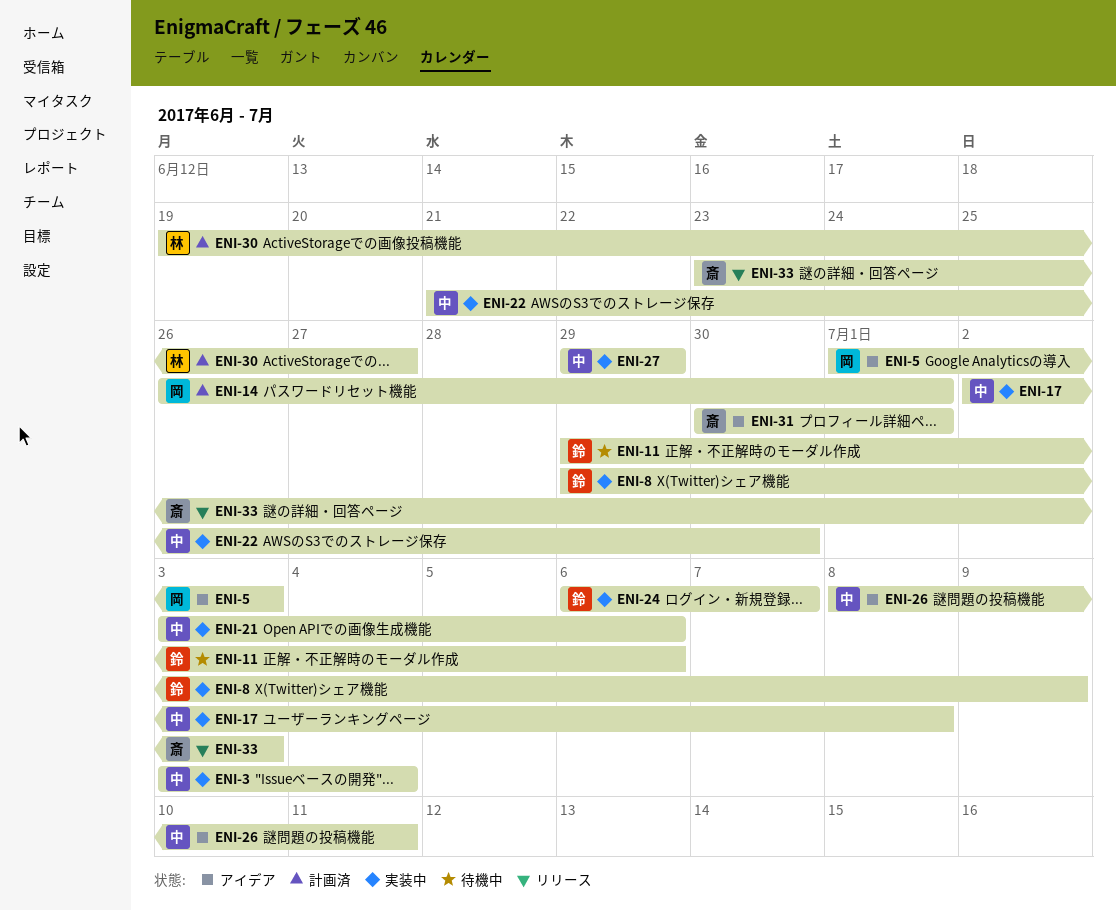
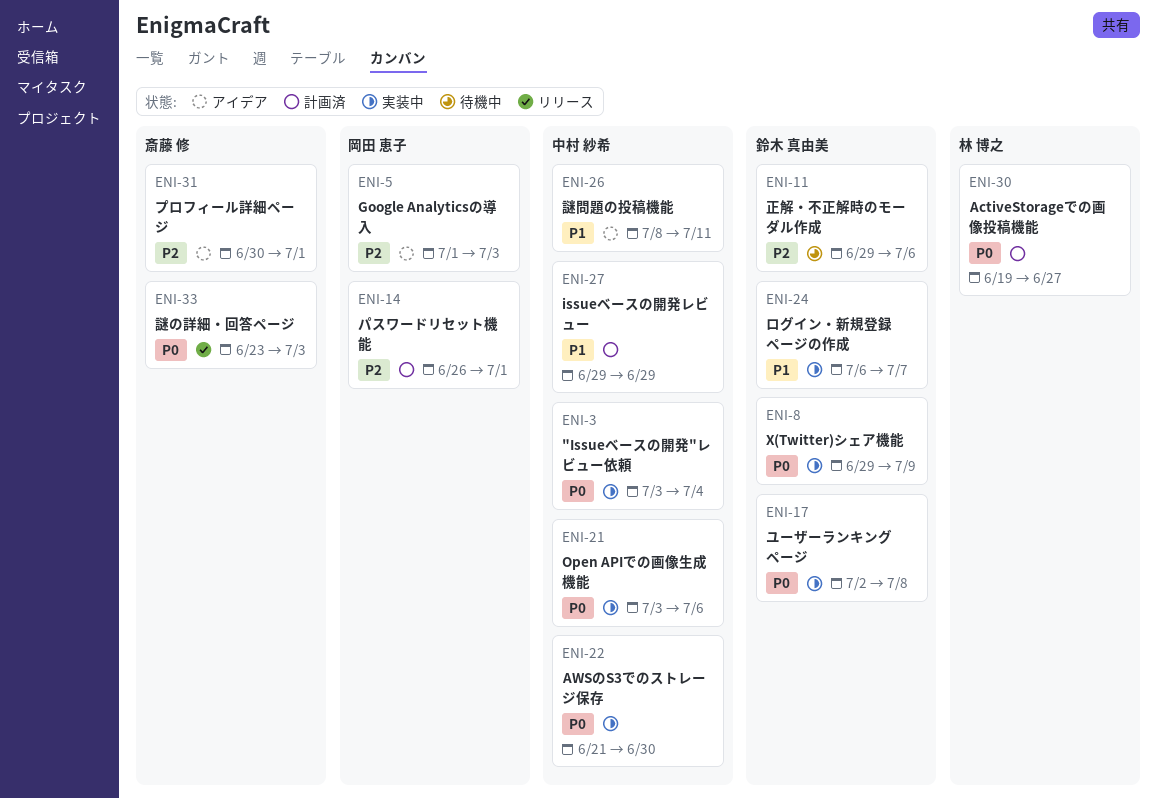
ENI-17, owner: 中村 紗希 -> 鈴木 真由美
ENI-27, status: 実装中 -> 計画済

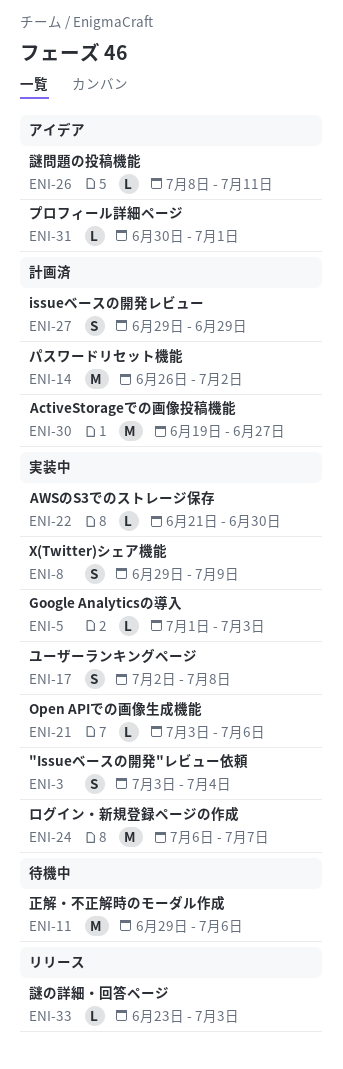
ENI-5, status: アイデア -> 実装中
ENI-14, due: Jul 1 -> Jul 2

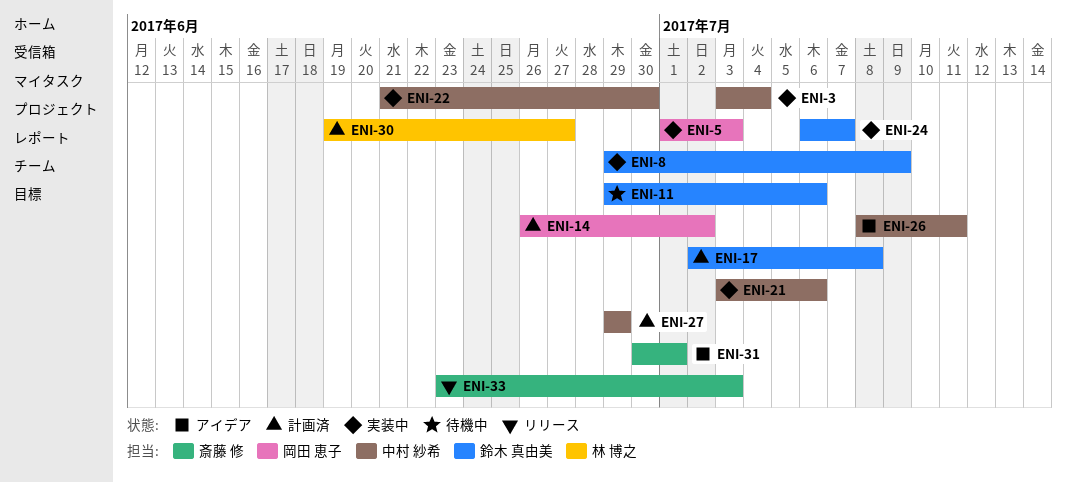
ENI-17, status: 実装中 -> 計画済

